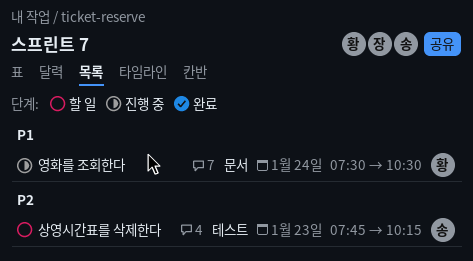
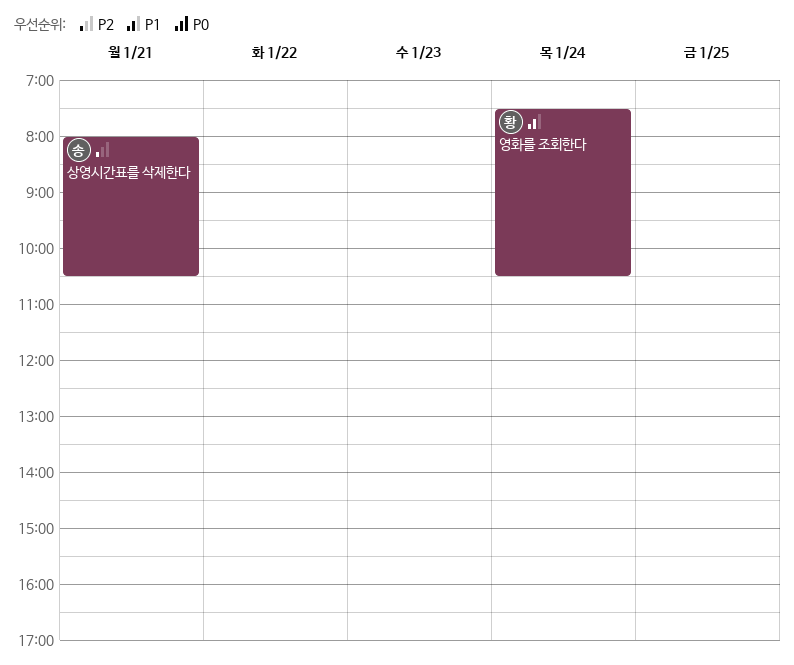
상영시간표를 삭제한다, day: Jan 23 -> Jan 21
상영시간표를 삭제한다, begins: 07:45 -> 08:00
상영시간표를 삭제한다, ends: 10:15 -> 10:30

